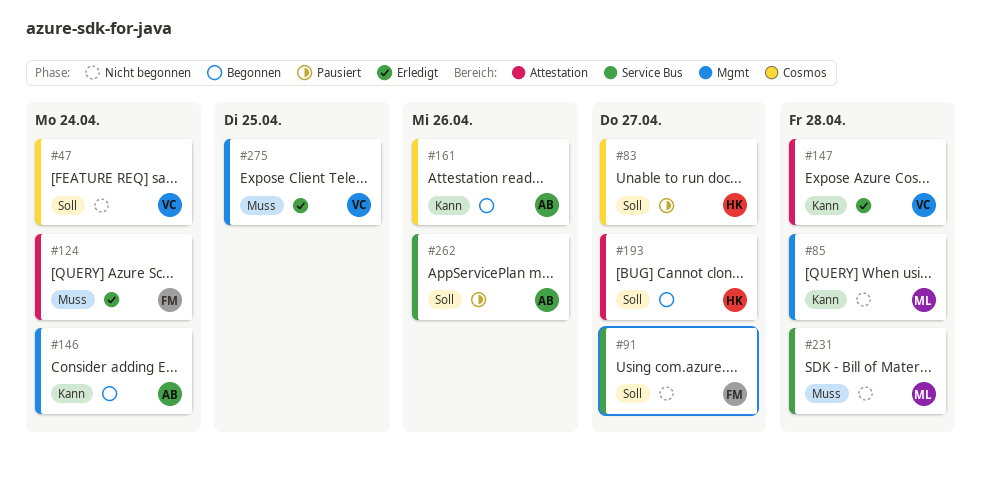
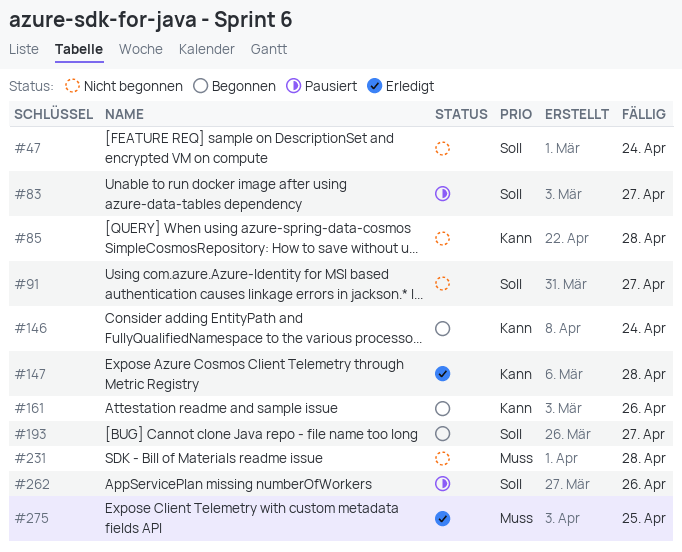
#124: present -> none

